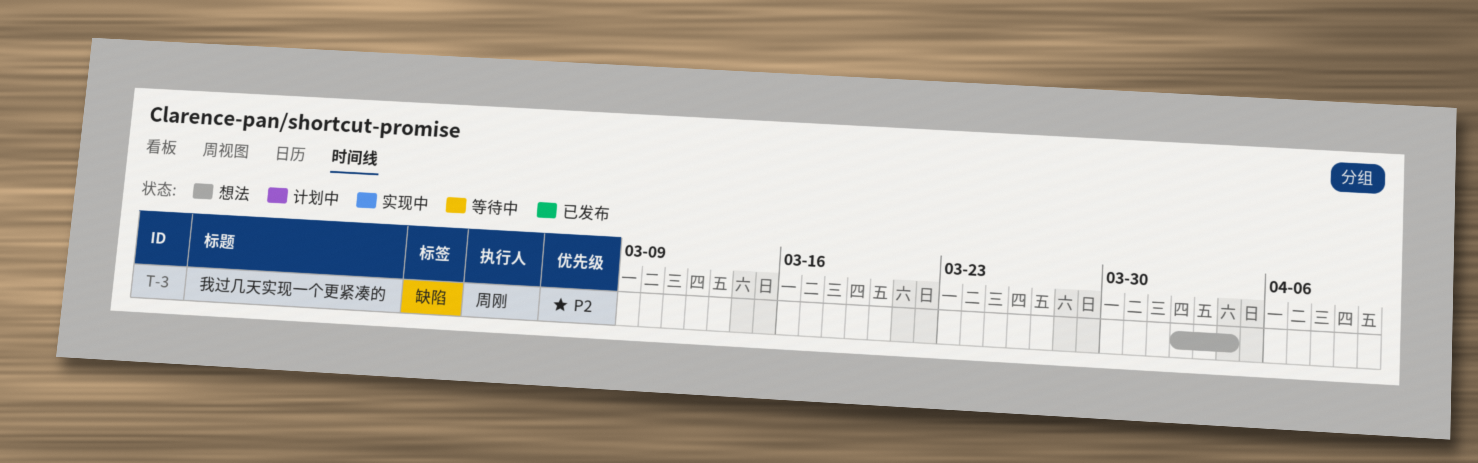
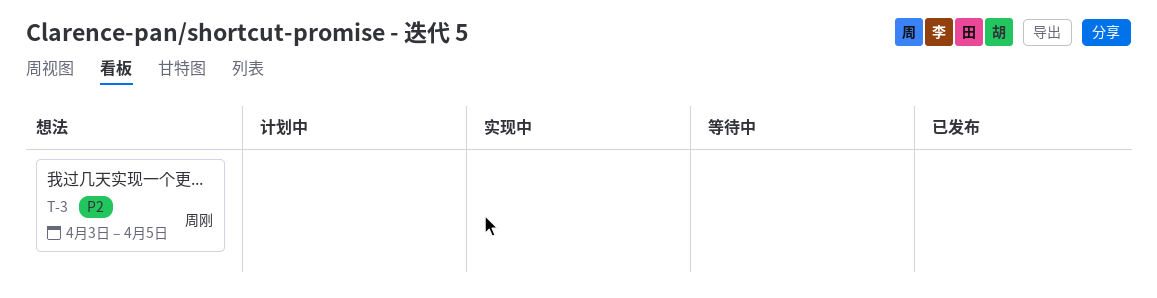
T-3, start: Apr 2 -> Apr 3
T-3, due: Apr 4 -> Apr 5

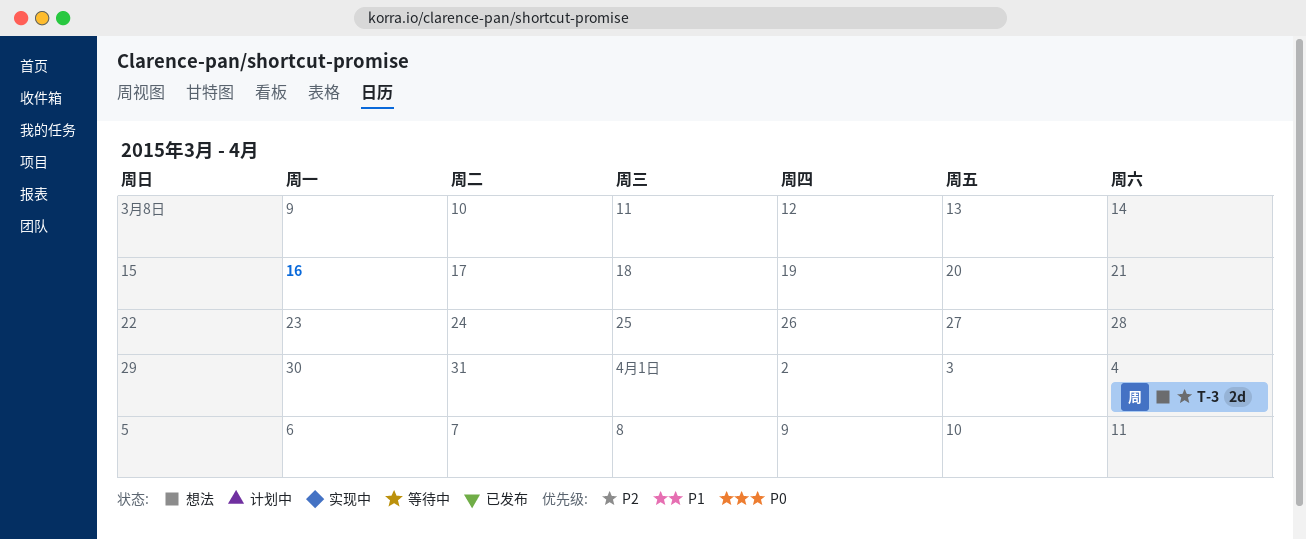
T-3, start: Apr 3 -> Apr 4
T-3, due: Apr 5 -> Apr 4

